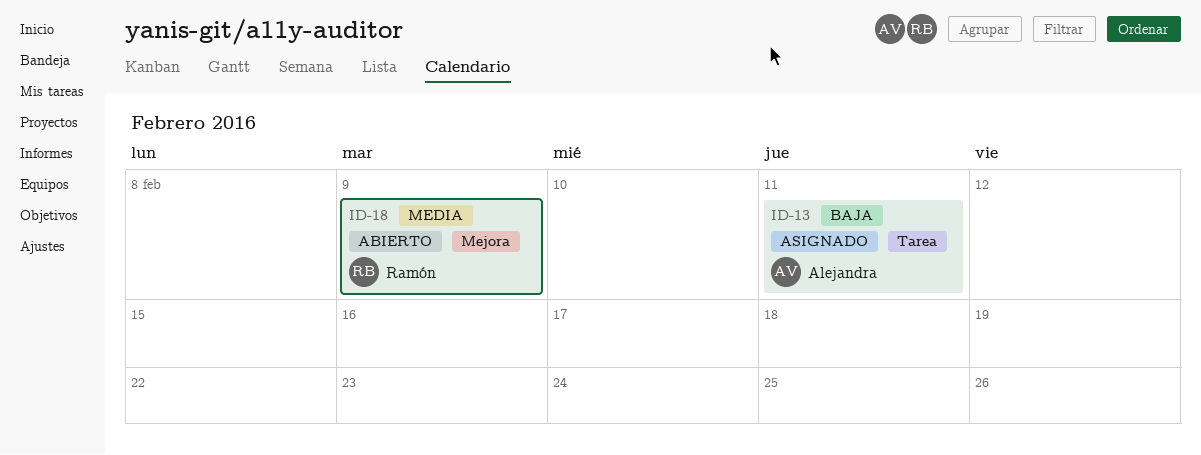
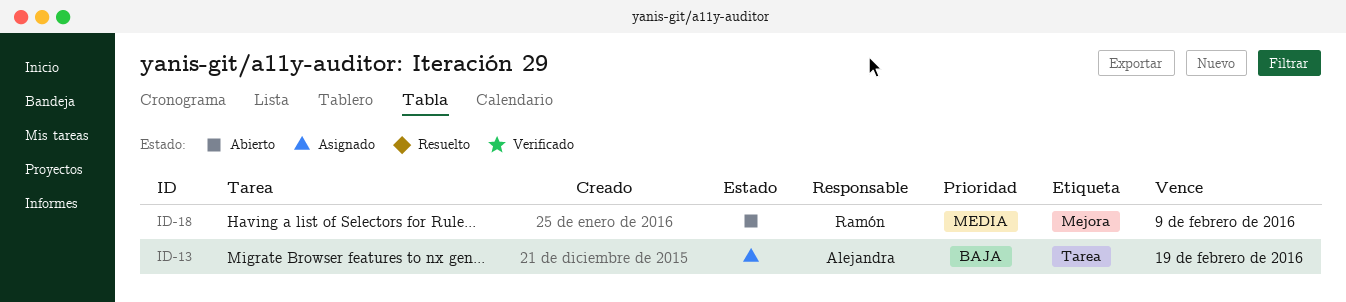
ID-13, due: Feb 11 -> Feb 19

